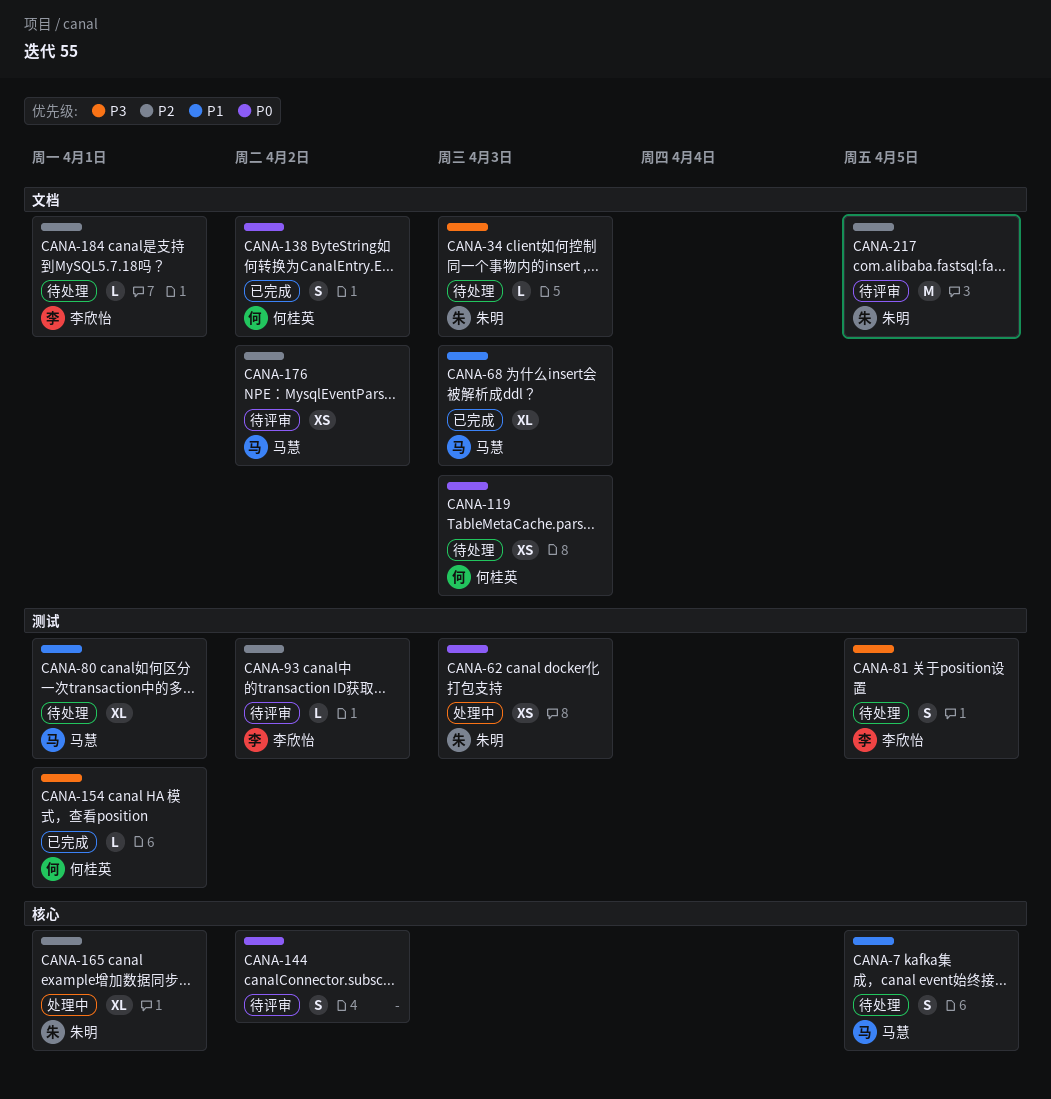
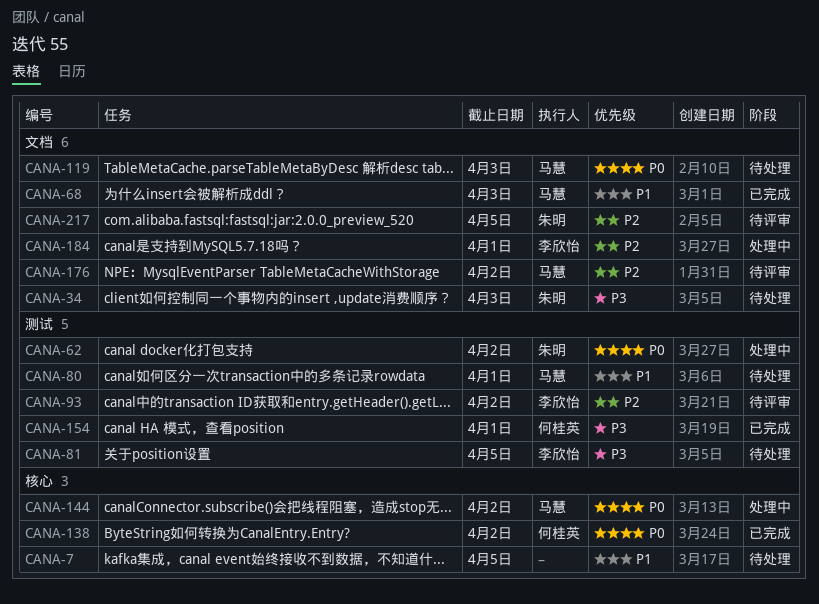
CANA-7, owner: 马慧 -> none
CANA-62, due: Apr 3 -> Apr 2
CANA-119, owner: 何桂英 -> 马慧
CANA-138, label: 文档 -> 核心
CANA-144, status: 待评审 -> 处理中
CANA-144, owner: none -> 马慧
CANA-165: present -> none
CANA-184, status: 待处理 -> 处理中

